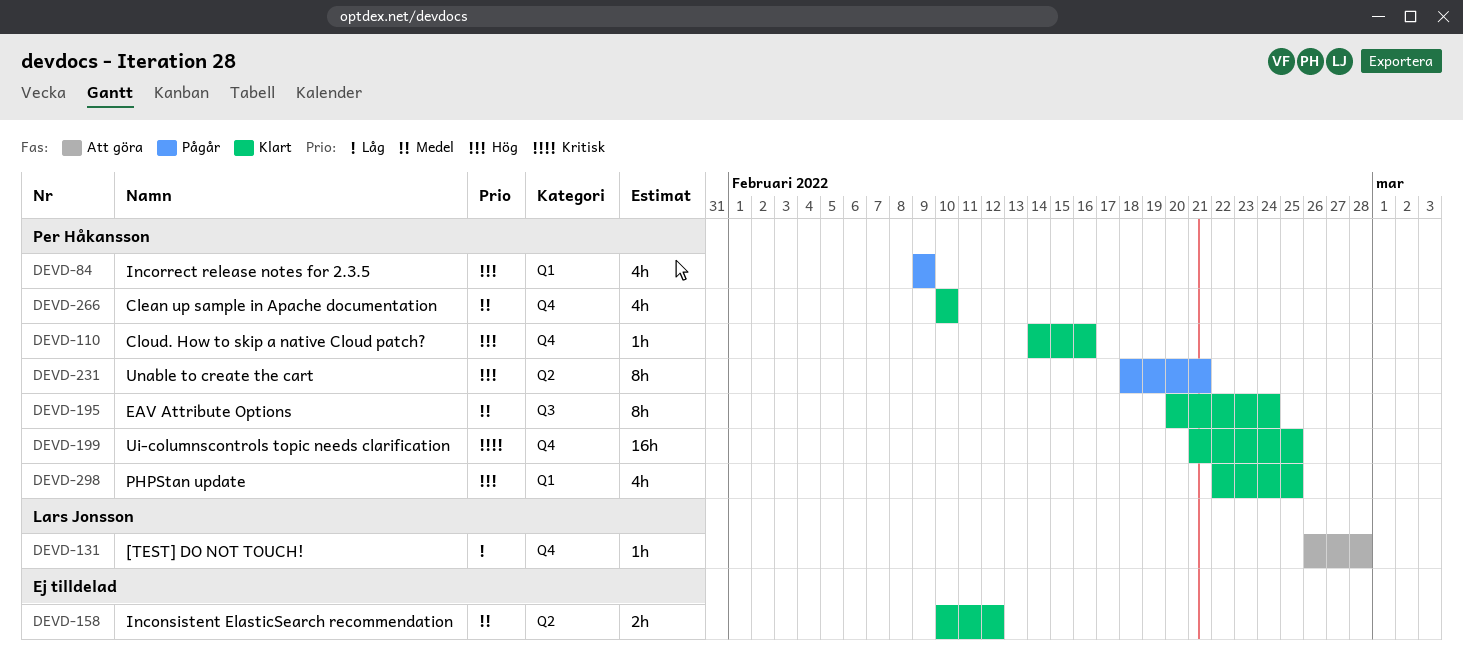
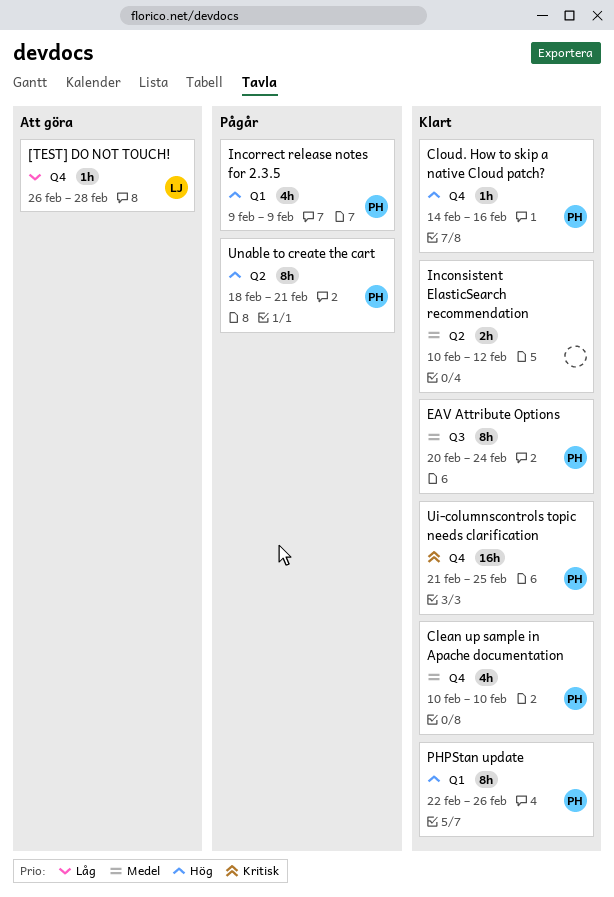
PHPStan update, estimate: 4h -> 8h
PHPStan update, due: Feb 25 -> Feb 26

